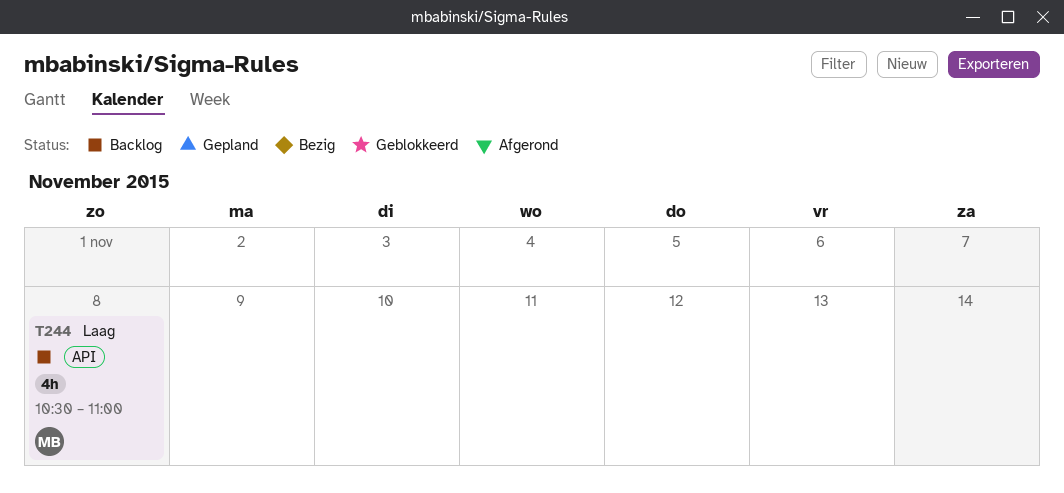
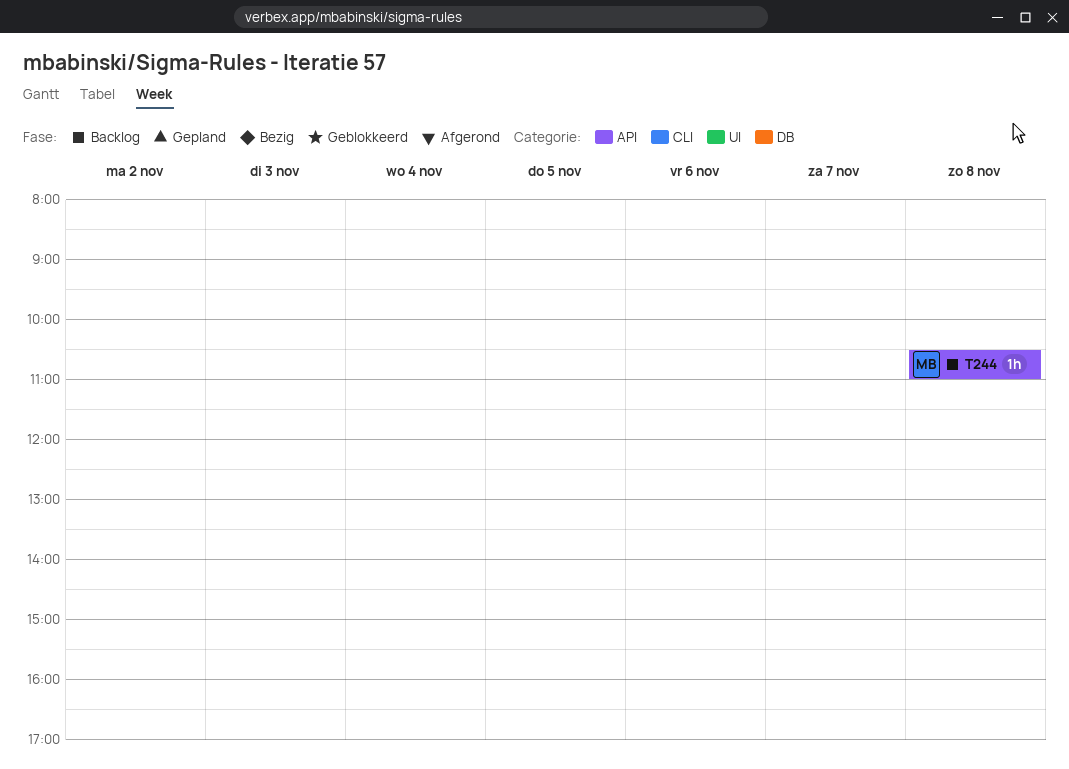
T244, estimate: 4h -> 1h

